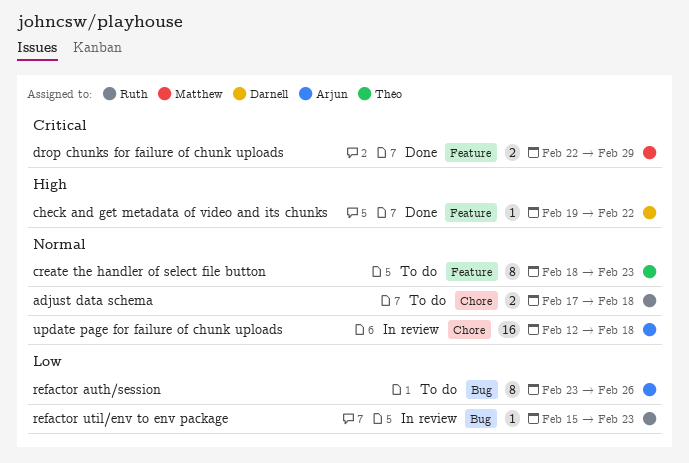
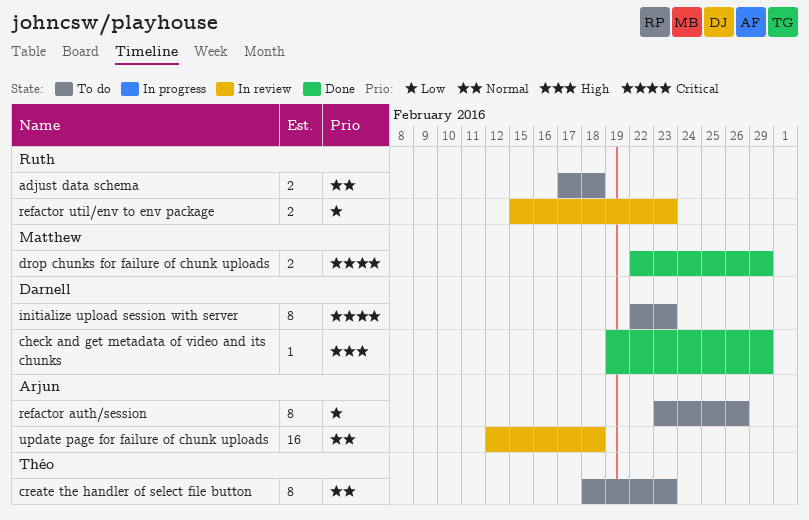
check and get metadata of video and its chunks, due: Feb 22 -> Feb 29
initialize upload session with server: none -> present
refactor util/env to env package, estimate: 1 -> 2

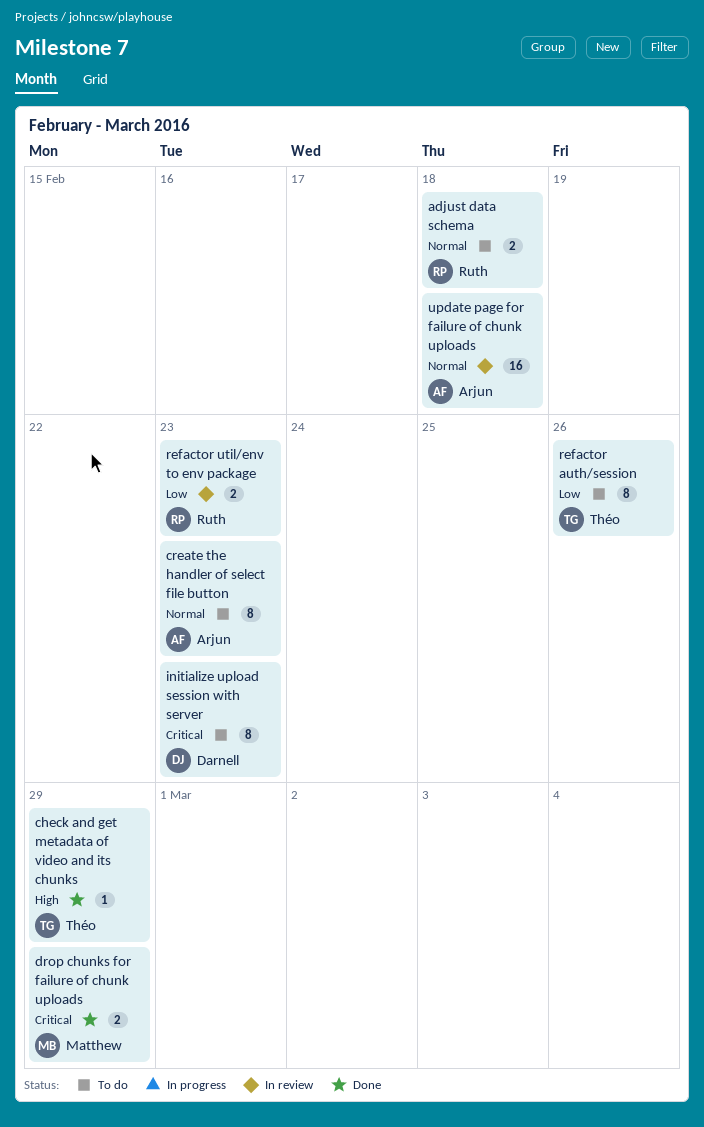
check and get metadata of video and its chunks, owner: Darnell -> Théo
create the handler of select file button, owner: Théo -> Arjun
refactor auth/session, owner: Arjun -> Théo

